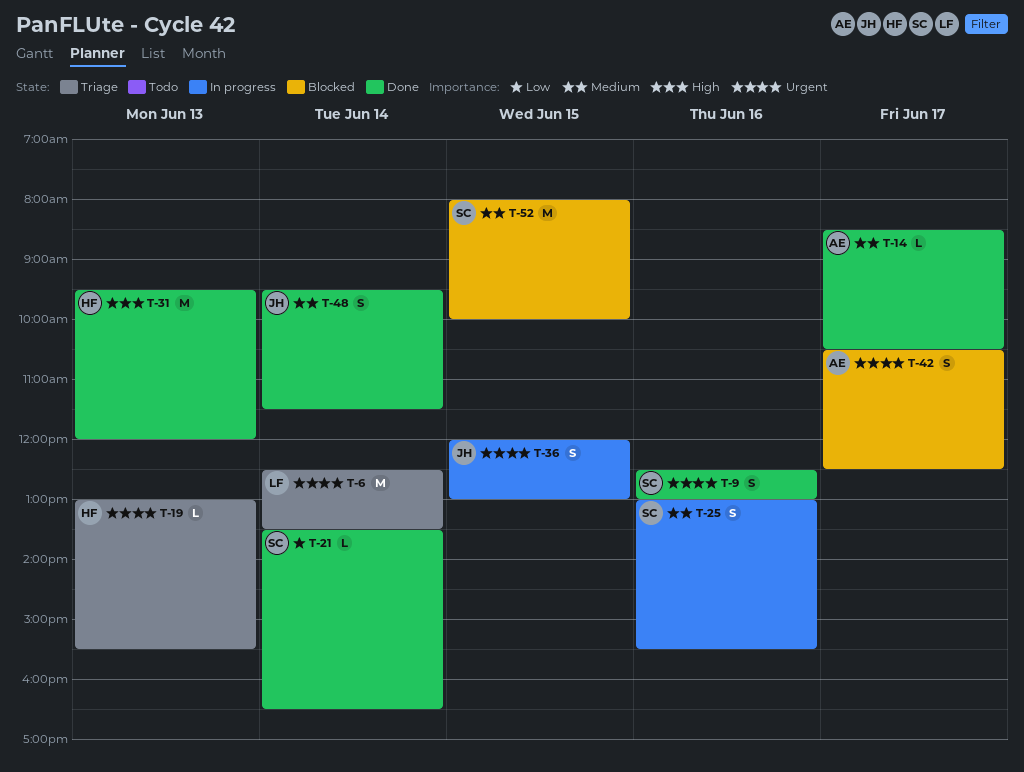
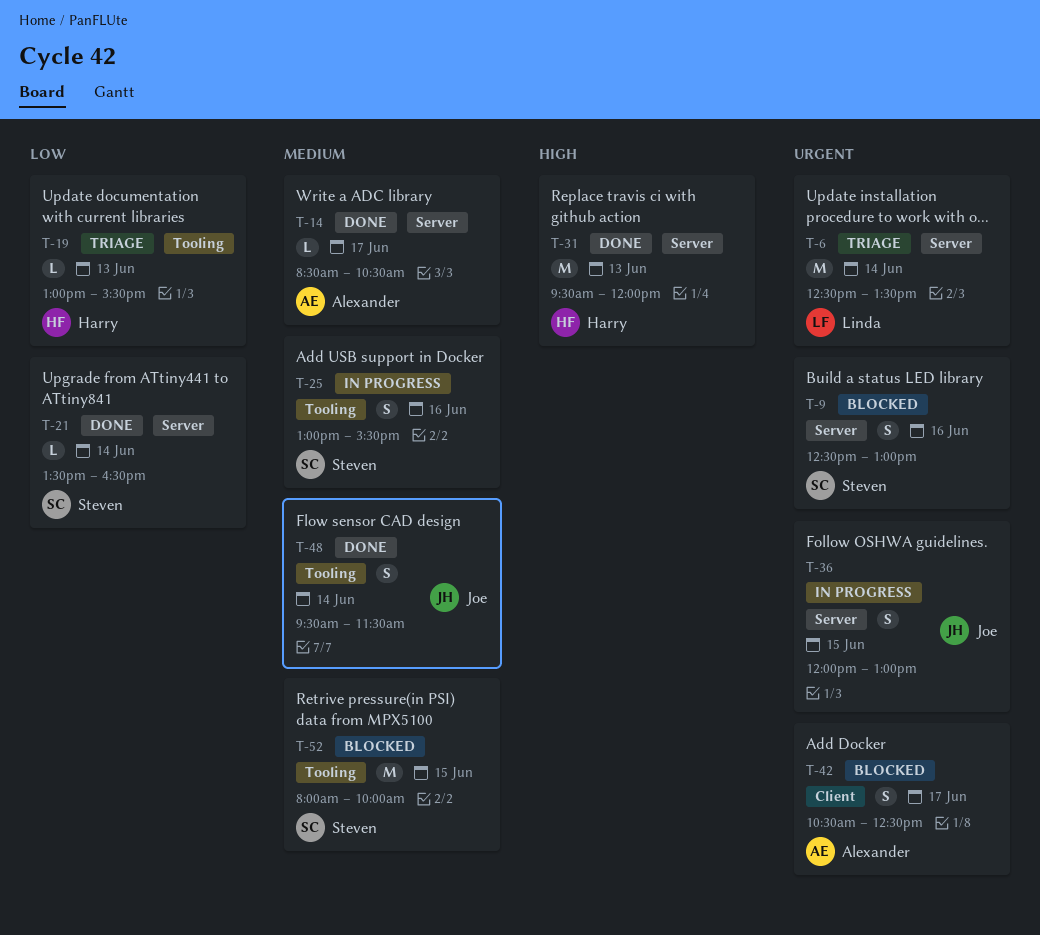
T-9, status: Done -> Blocked
T-19, priority: Urgent -> Low

